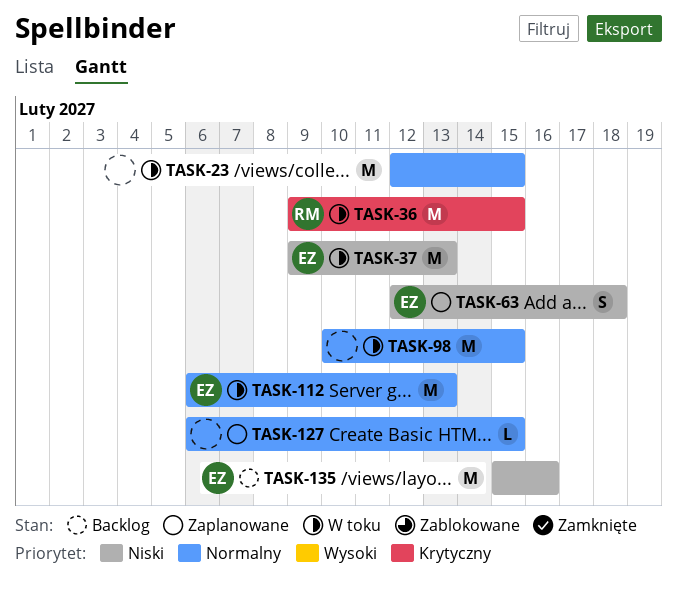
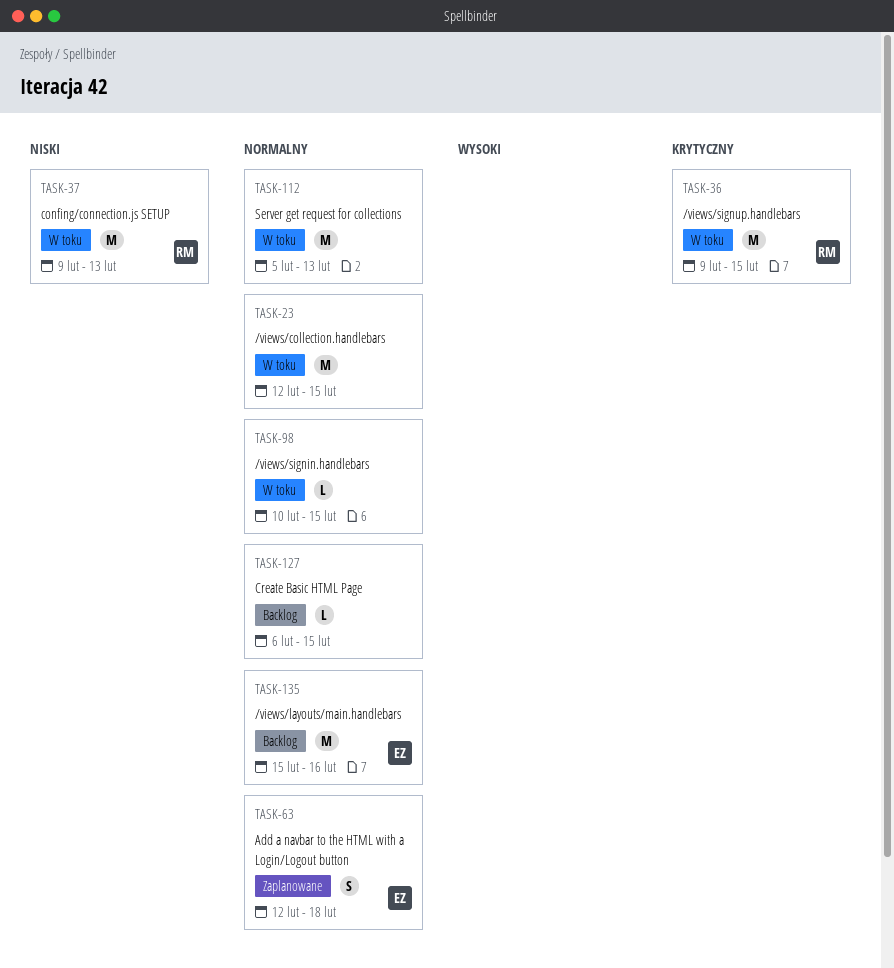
TASK-37, owner: EZ -> RM
TASK-63, priority: Niski -> Normalny
TASK-98, estimate: M -> L
TASK-112, owner: EZ -> none
TASK-112, start: Feb 6 -> Feb 5
TASK-127, status: Zaplanowane -> Backlog
TASK-135, priority: Niski -> Normalny

